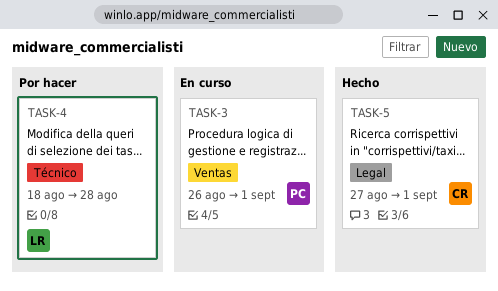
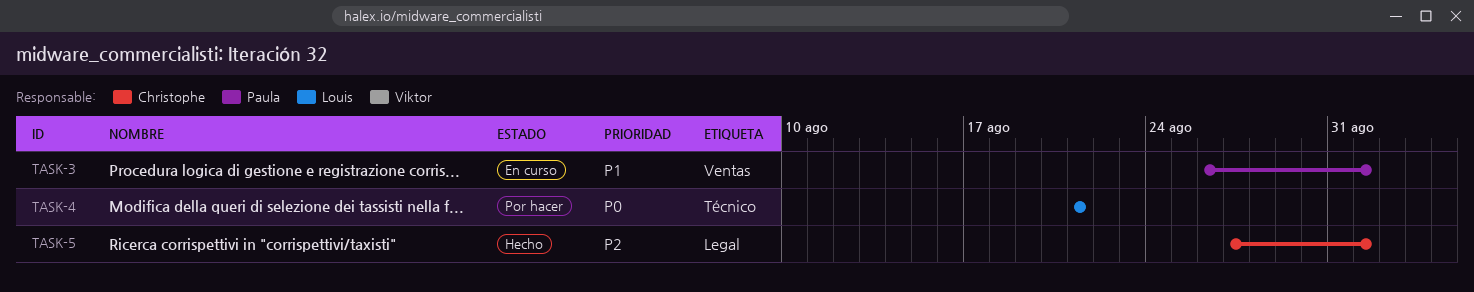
TASK-4, start: Aug 18 -> Aug 21
TASK-4, due: Aug 28 -> Aug 21

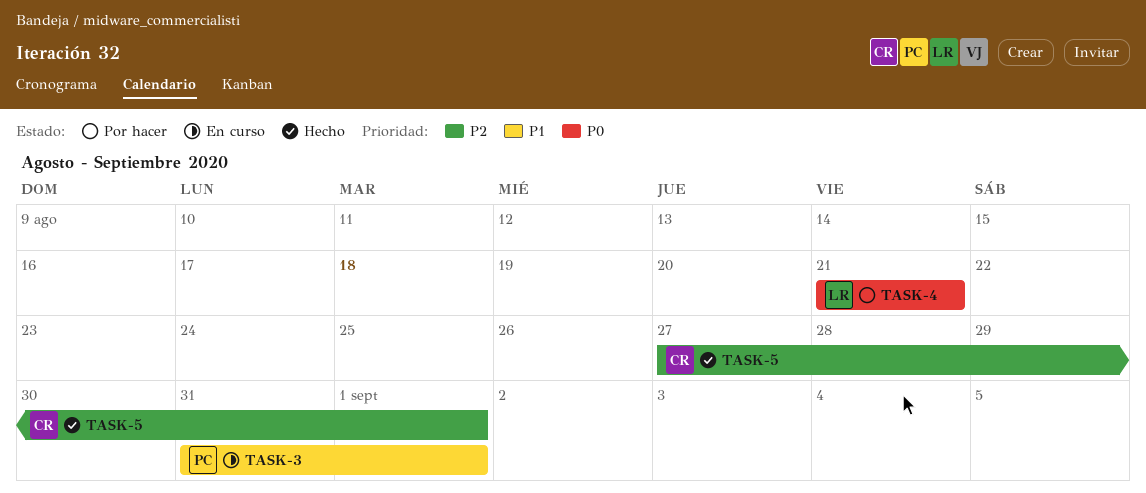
TASK-3, start: Aug 26 -> Aug 31

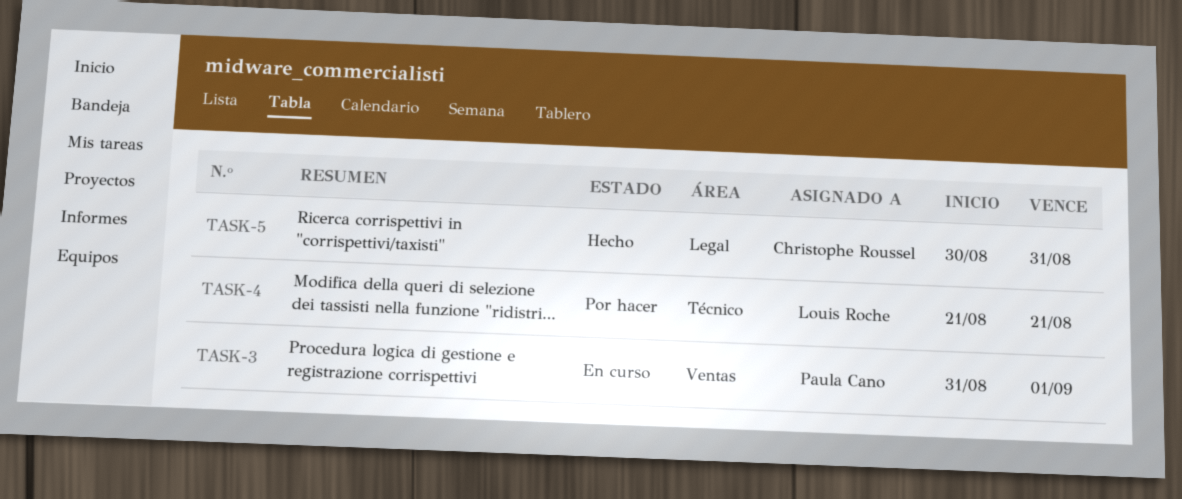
TASK-5, start: Aug 27 -> Aug 30
TASK-5, due: Sep 1 -> Aug 31

